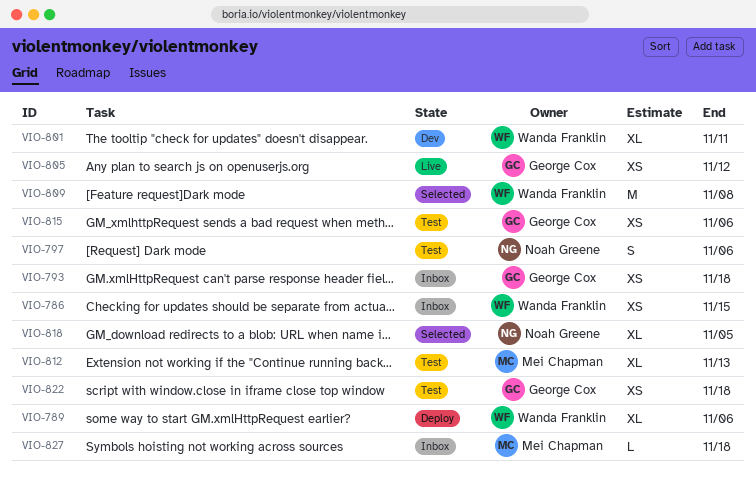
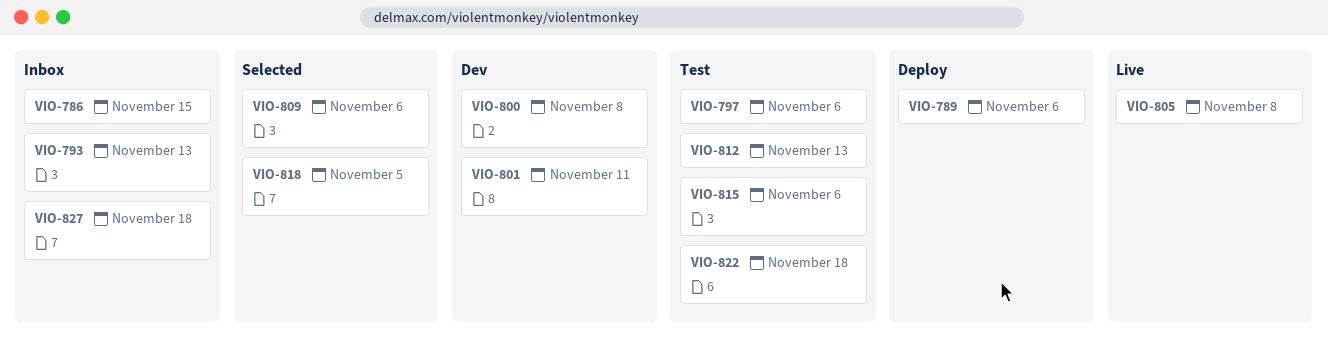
VIO-793, due: Nov 18 -> Nov 13
VIO-800: none -> present
VIO-805, due: Nov 12 -> Nov 8
VIO-809, due: Nov 8 -> Nov 6

